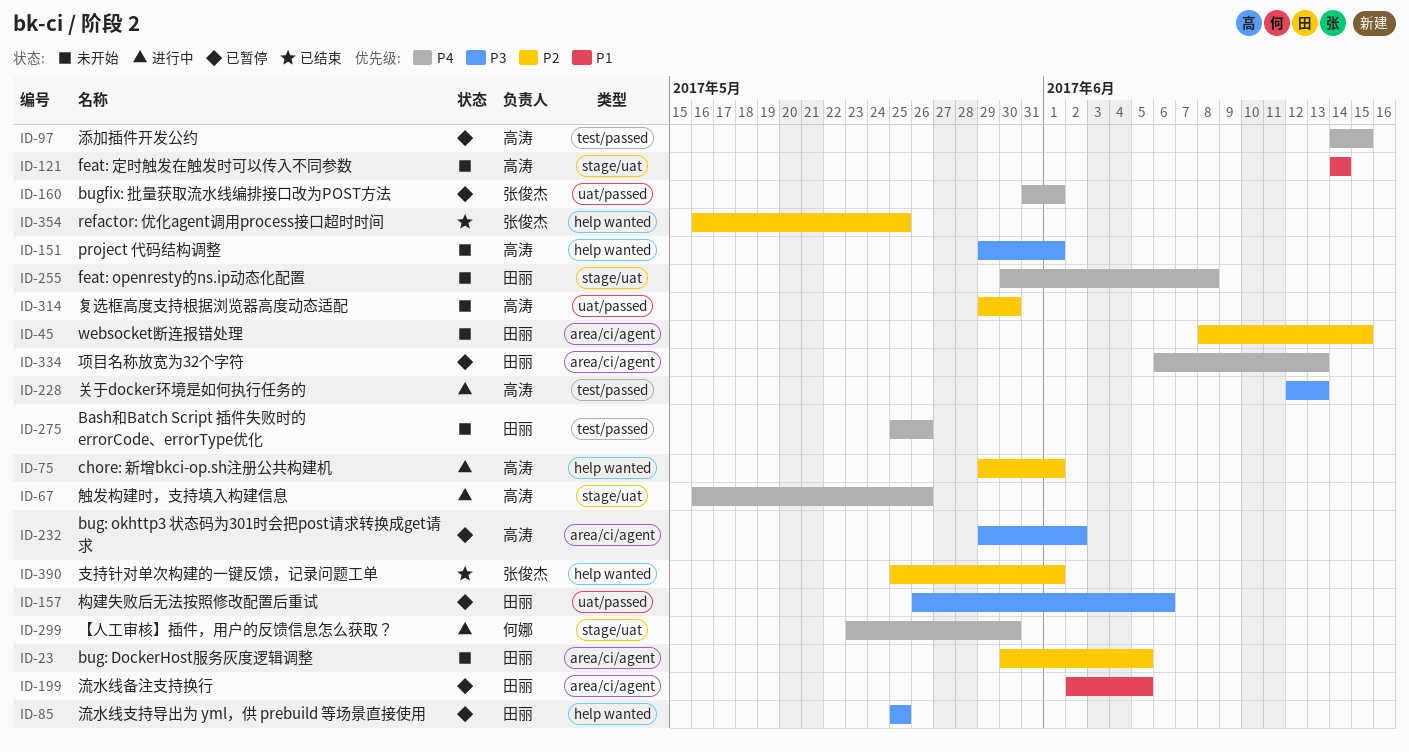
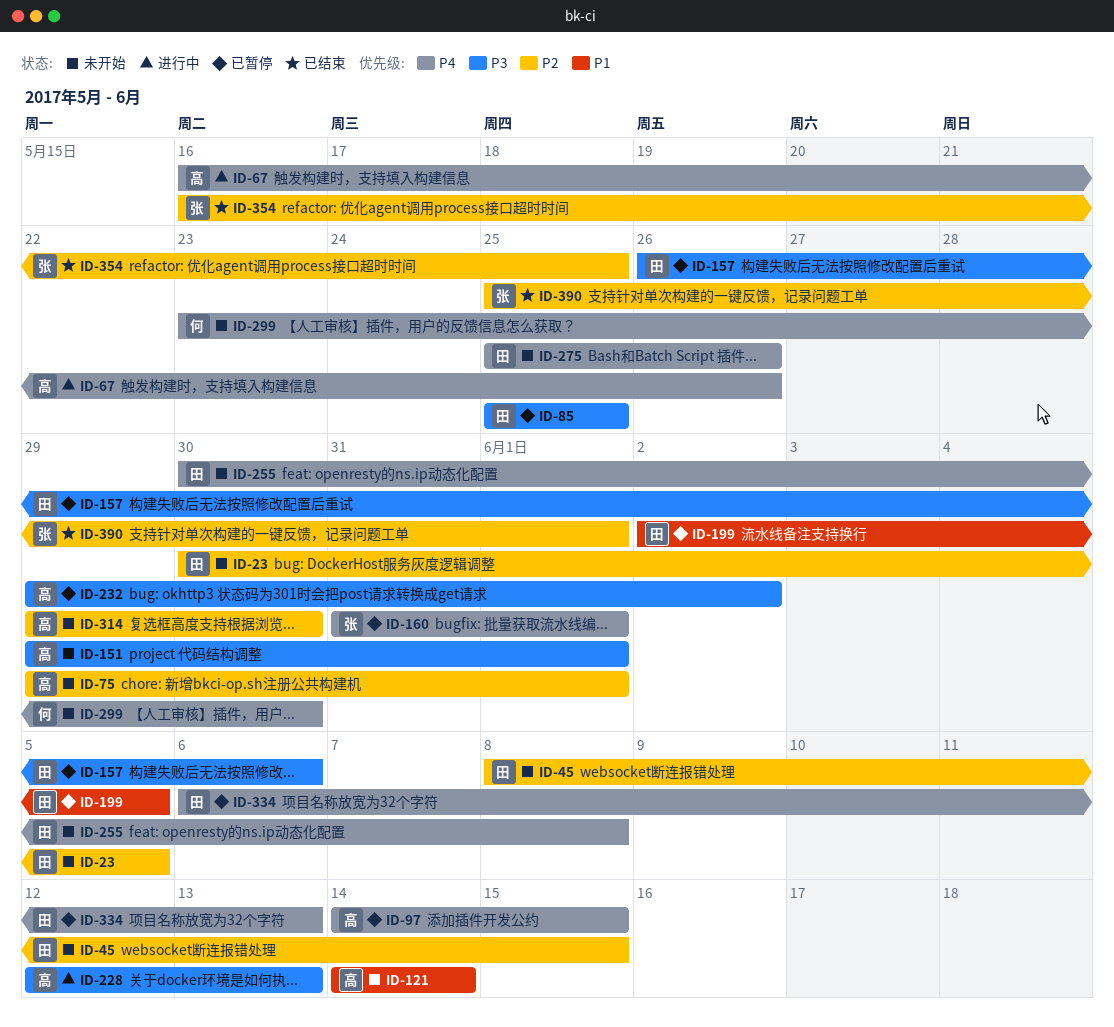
ID-75, status: 进行中 -> 未开始
ID-299, status: 进行中 -> 未开始

